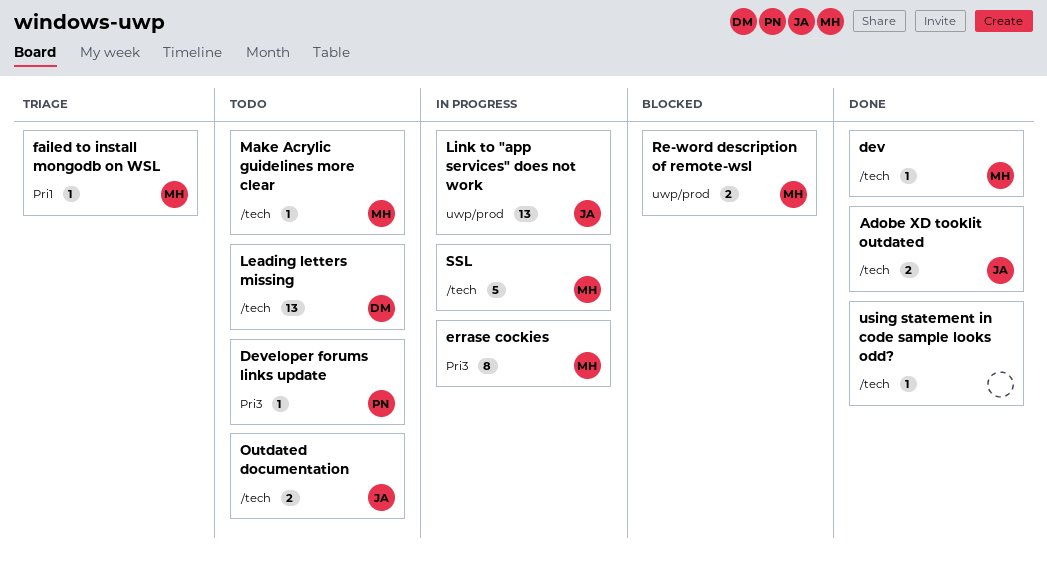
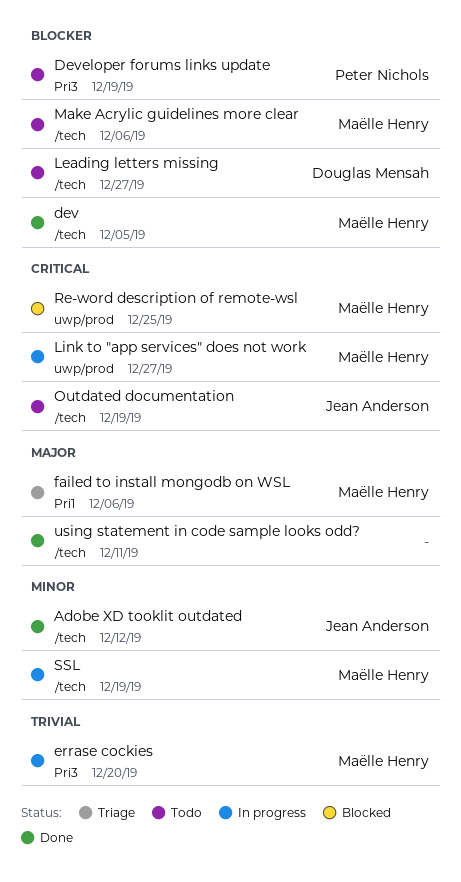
Link to "app services" does not work, owner: Jean Anderson -> Maëlle Henry

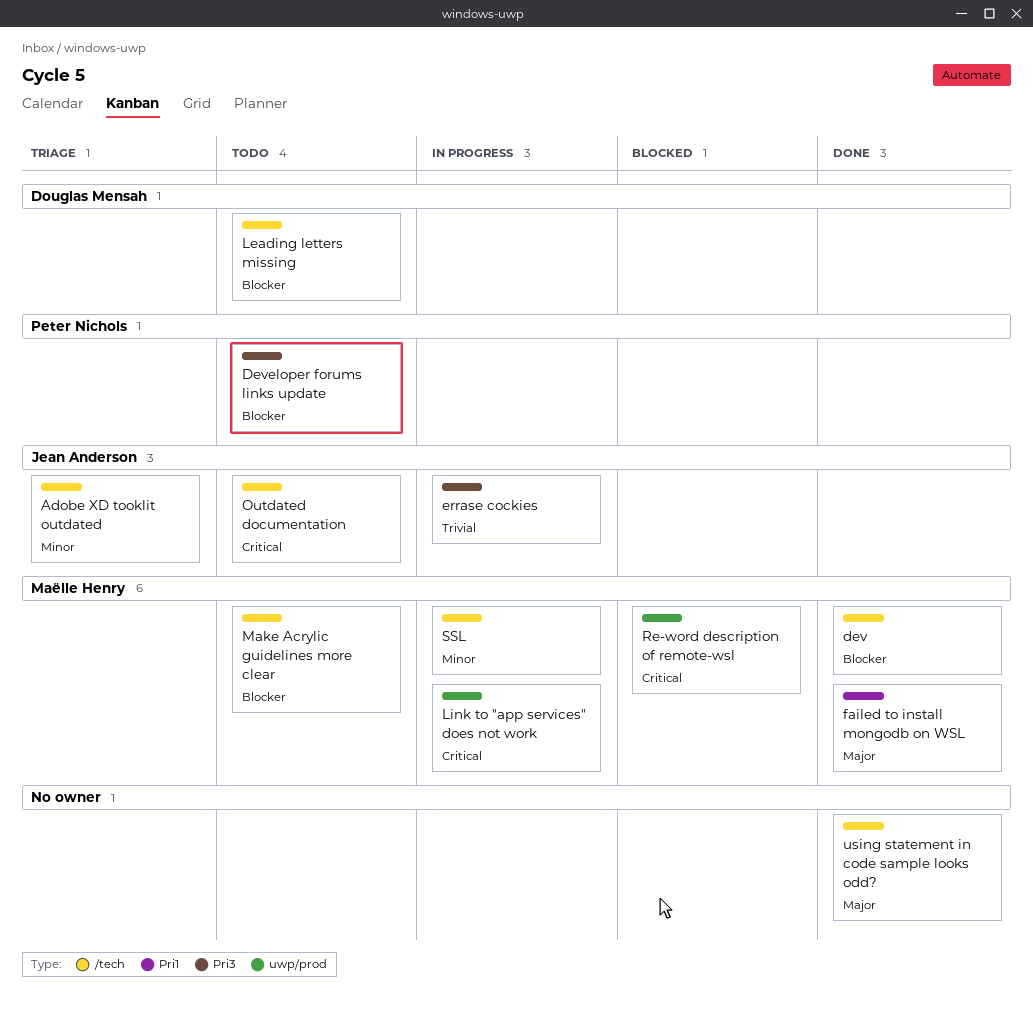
Adobe XD tooklit outdated, status: Done -> Triage
errase cockies, owner: Maëlle Henry -> Jean Anderson
failed to install mongodb on WSL, status: Triage -> Done

